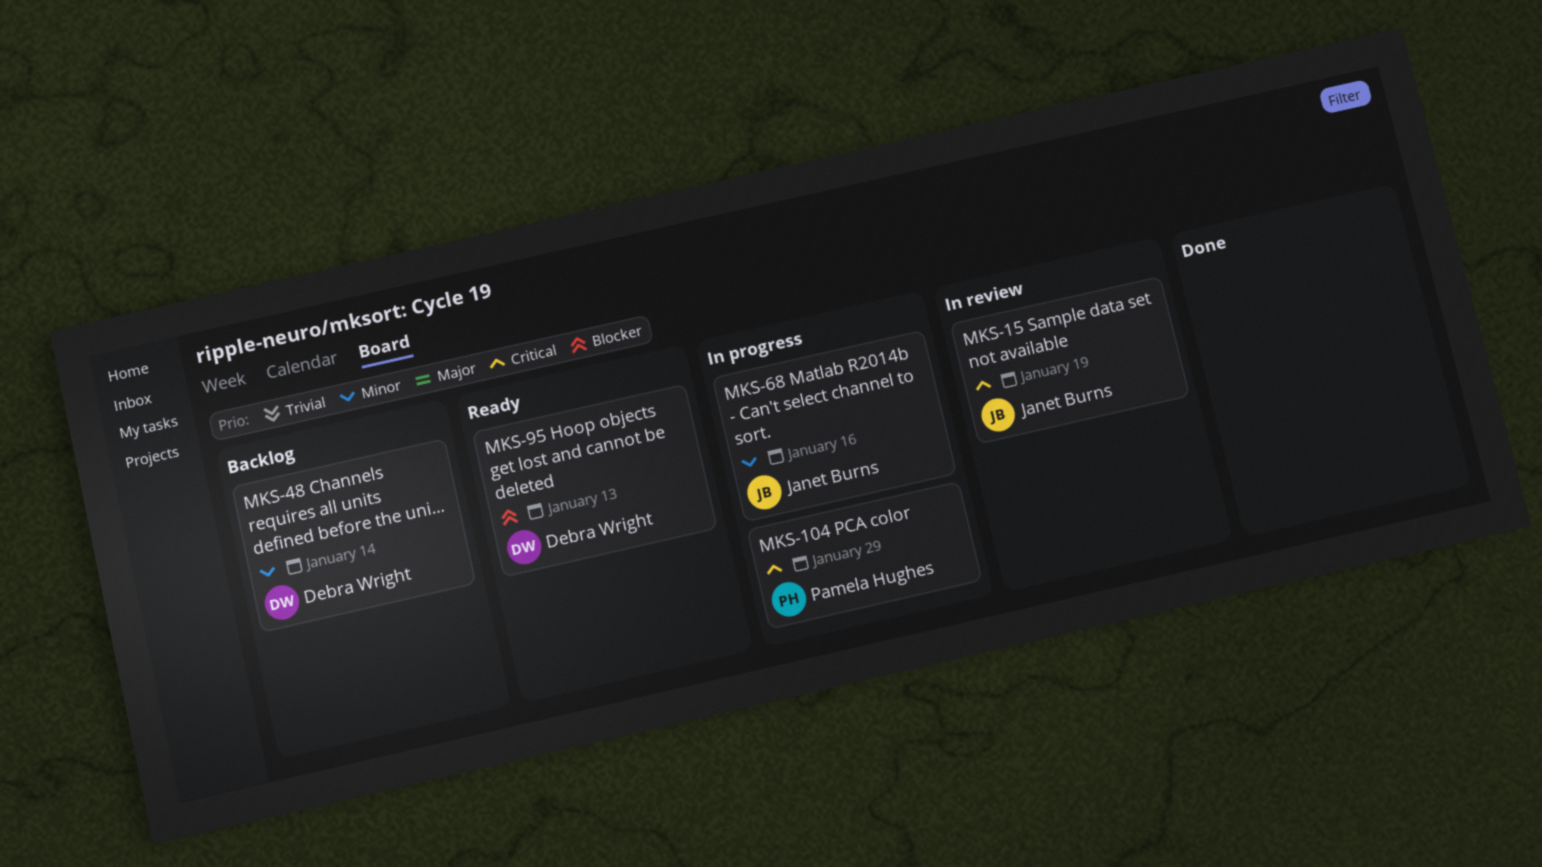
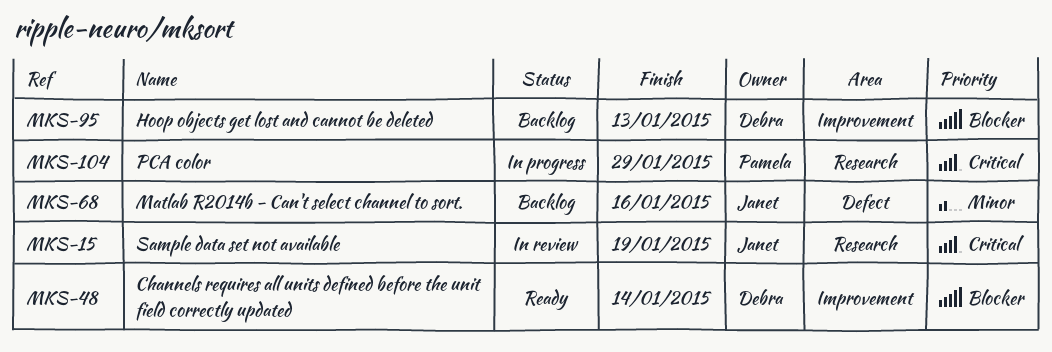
MKS-48, status: Backlog -> Ready
MKS-48, priority: Minor -> Blocker
MKS-68, status: In progress -> Backlog
MKS-95, status: Ready -> Backlog

